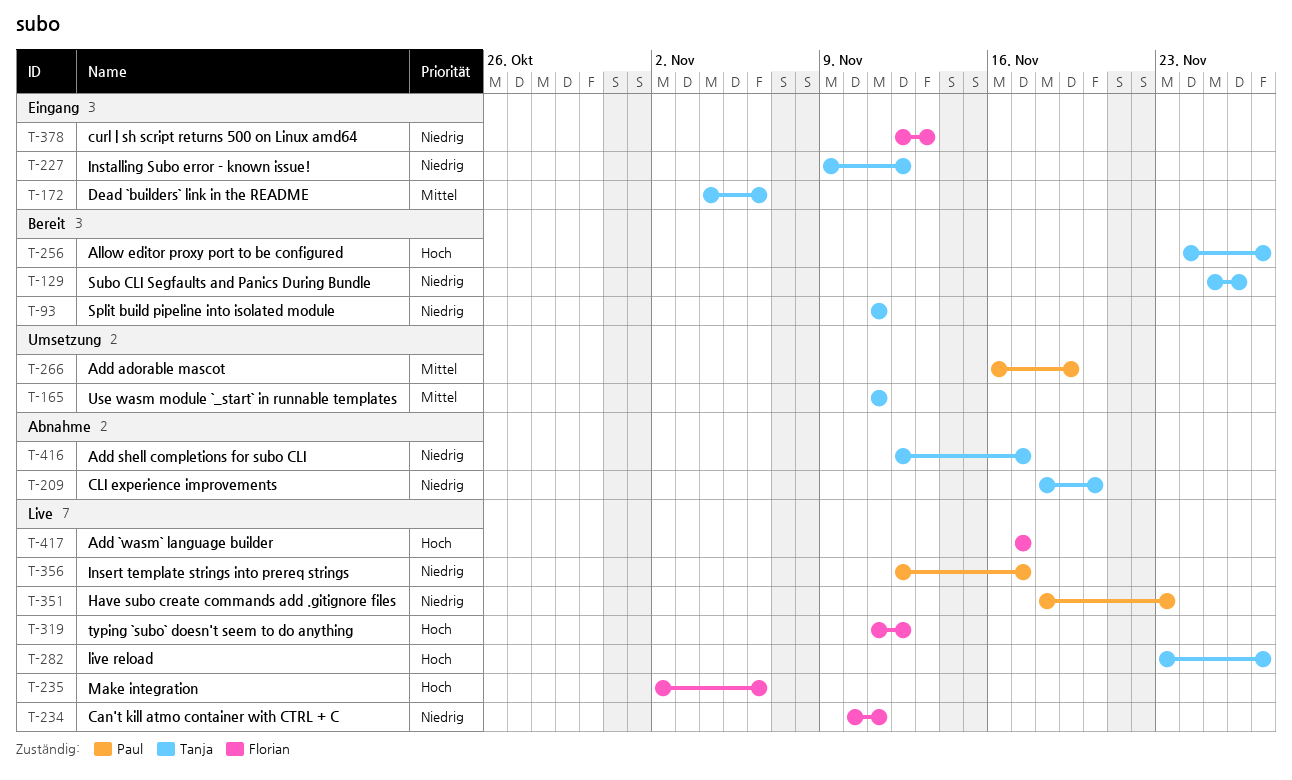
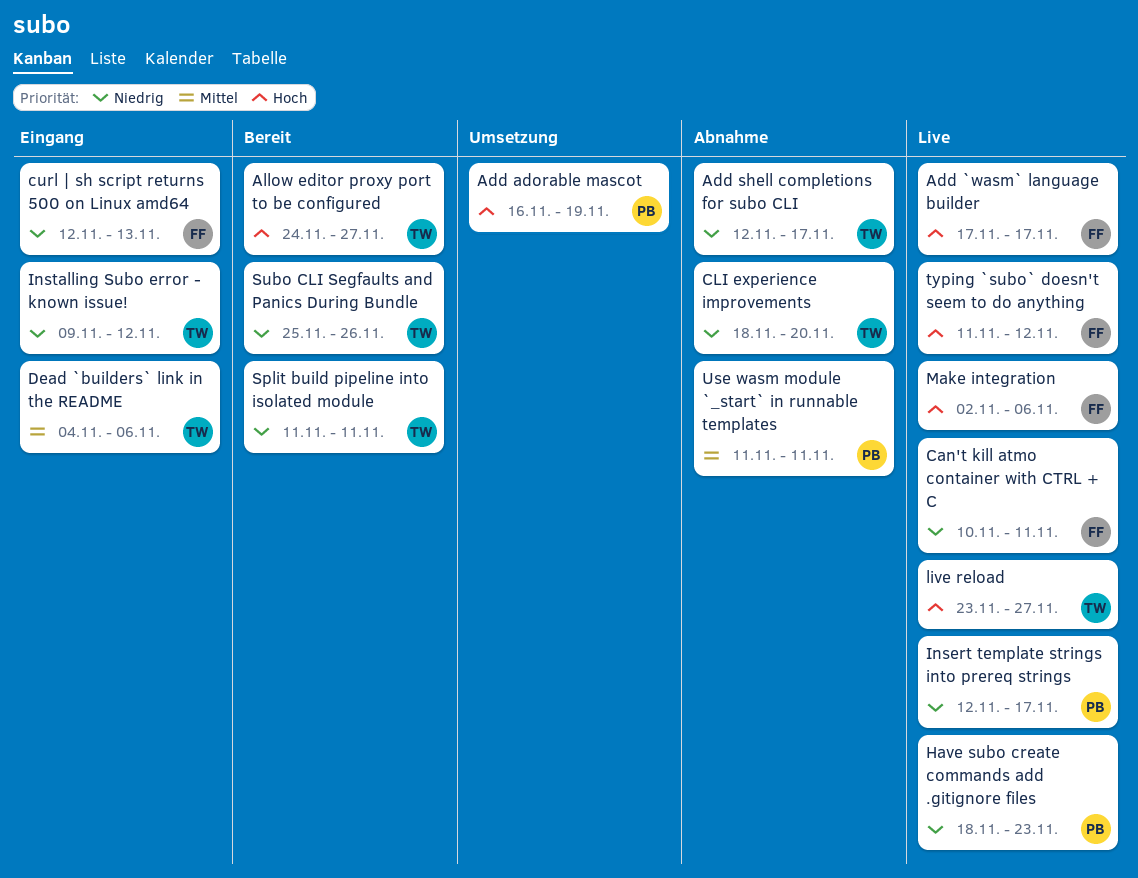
Add adorable mascot, priority: Mittel -> Hoch
Use wasm module `_start` in runnable templates, status: Umsetzung -> Abnahme
Use wasm module `_start` in runnable templates, owner: Tanja -> Paul

